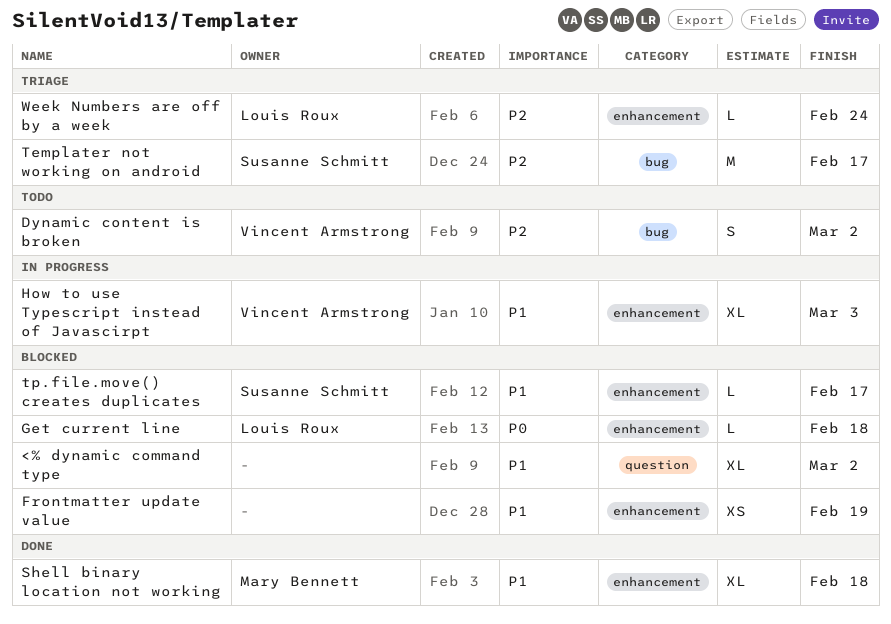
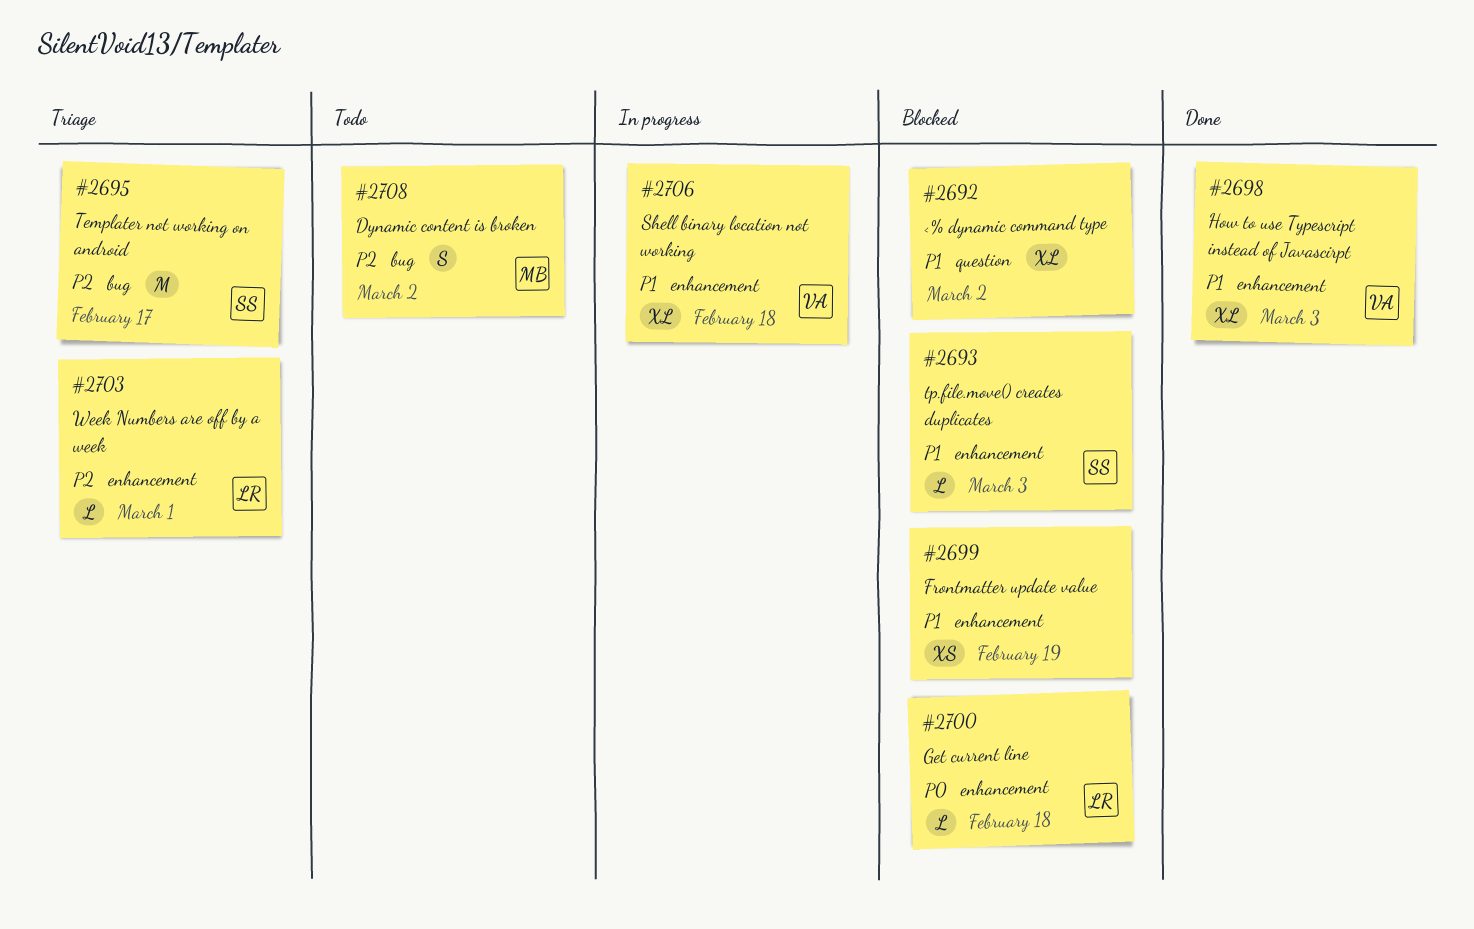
Dynamic content is broken, owner: Vincent Armstrong -> Mary Bennett
How to use Typescript instead of Javascirpt, status: In progress -> Done
Shell binary location not working, status: Done -> In progress
Shell binary location not working, owner: Mary Bennett -> Vincent Armstrong
tp.file.move() creates duplicates, due: Feb 17 -> Mar 3
Week Numbers are off by a week, due: Feb 24 -> Mar 1

